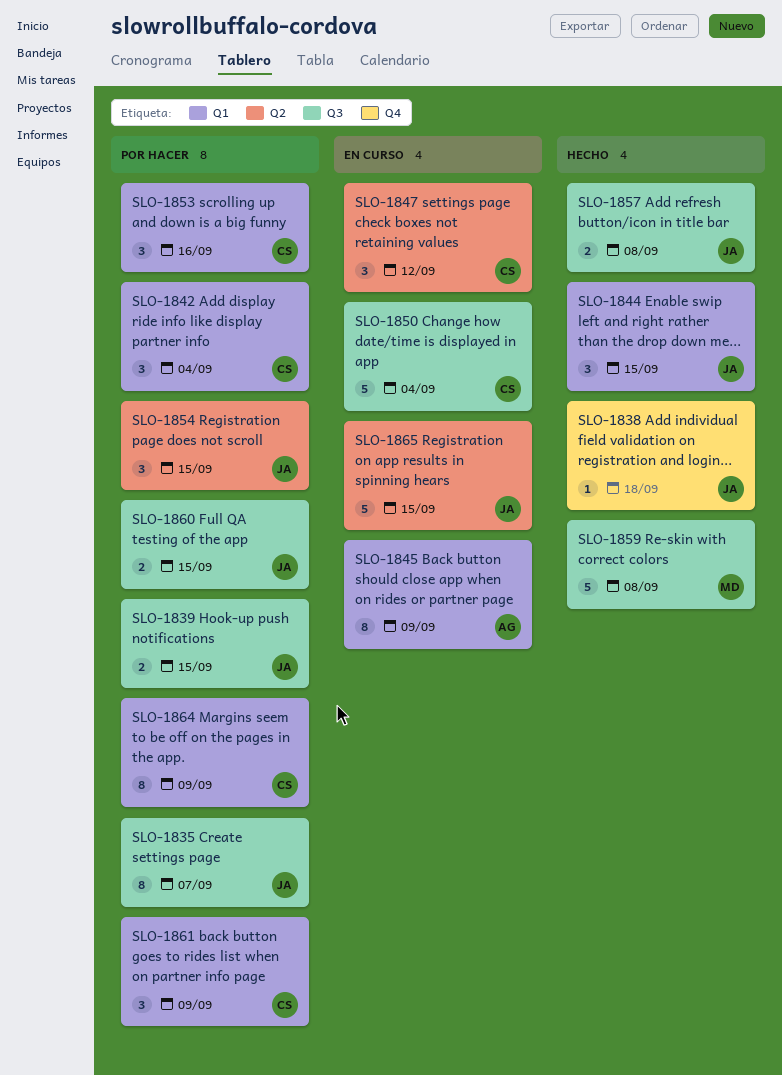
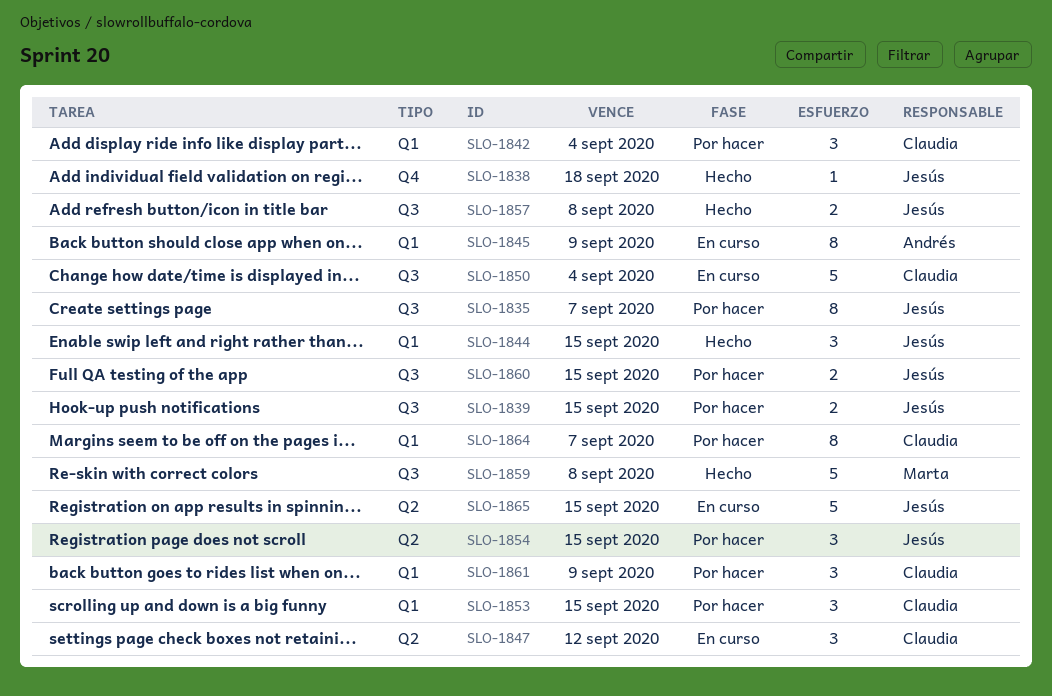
SLO-1853, due: Sep 16 -> Sep 15
SLO-1864, due: Sep 9 -> Sep 7

